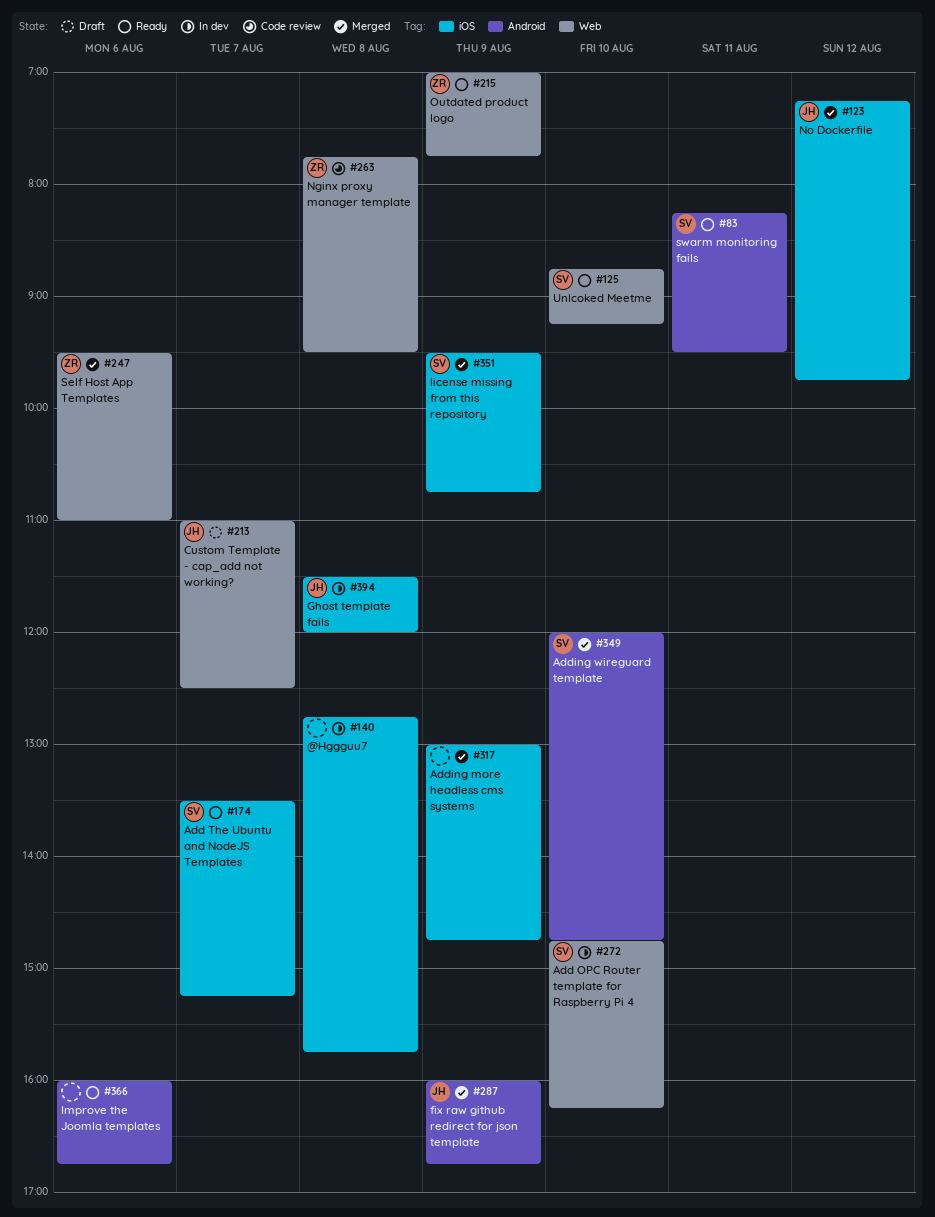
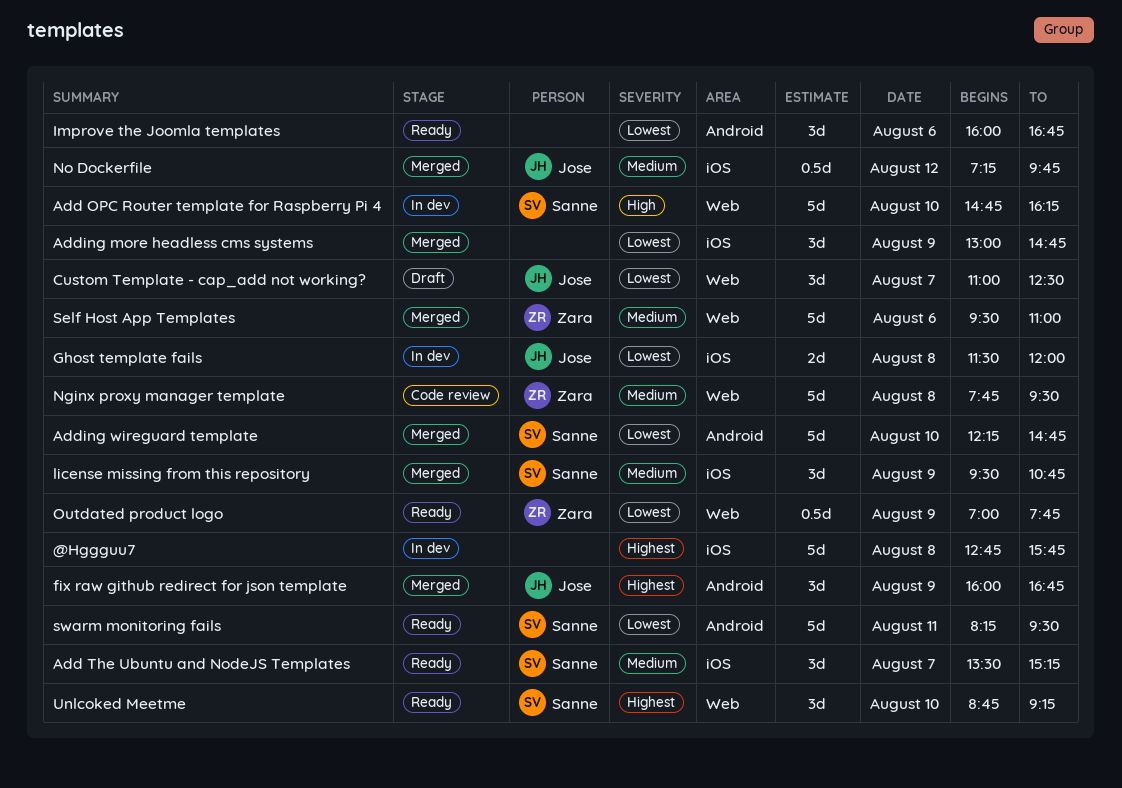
Adding wireguard template, begins: 12:00 -> 12:15

